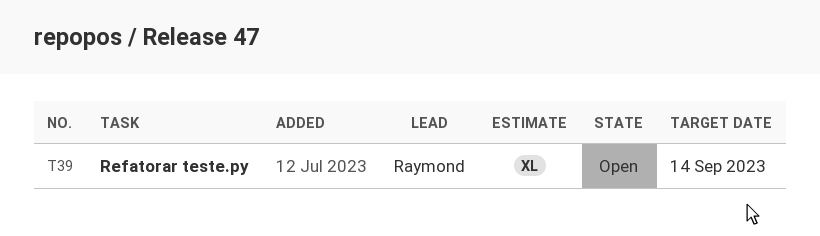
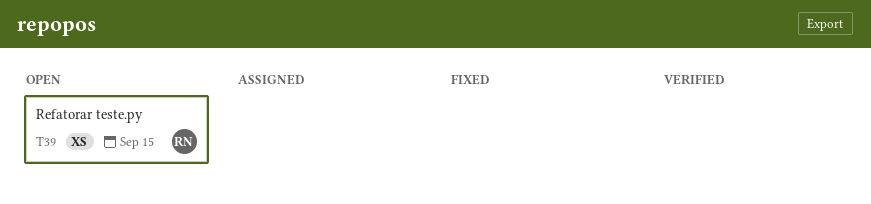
T39, estimate: XL -> XS
T39, due: Sep 14 -> Sep 15

